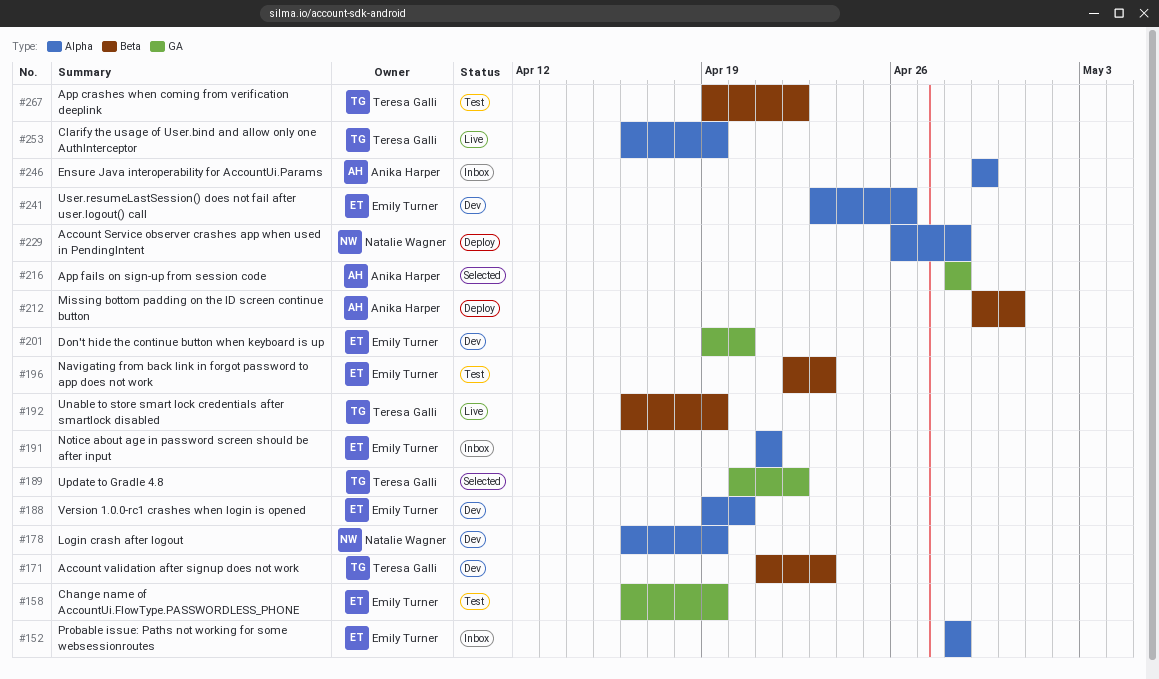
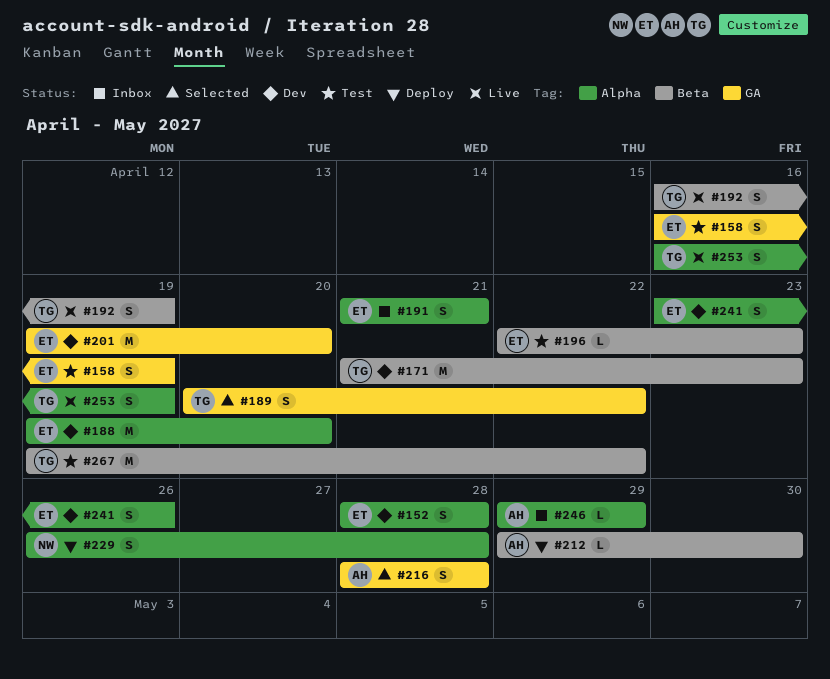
#152, status: Inbox -> Dev
#178: present -> none

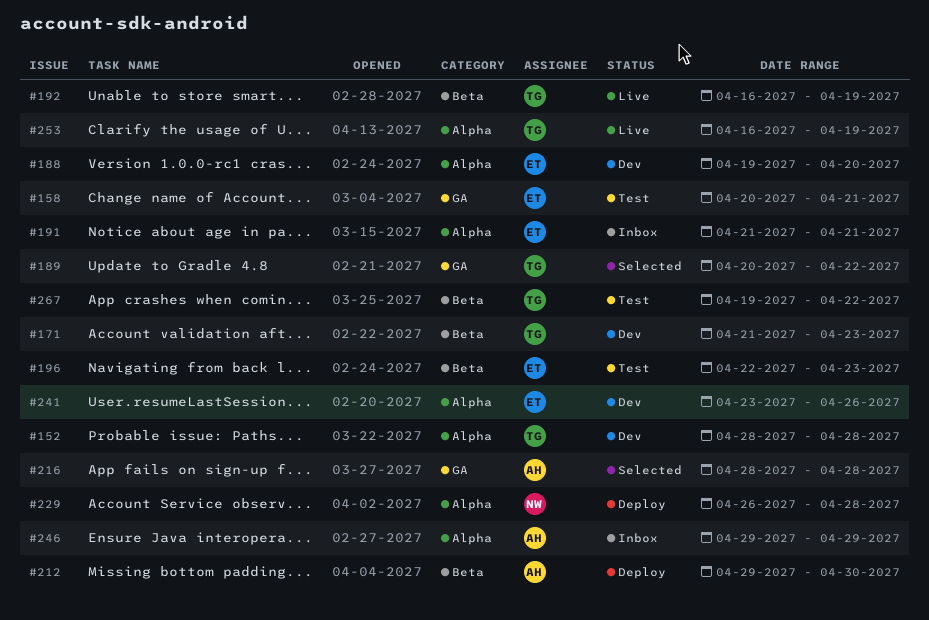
#152, owner: ET -> TG
#158, start: Apr 16 -> Apr 20
#158, due: Apr 19 -> Apr 21
#201: present -> none

